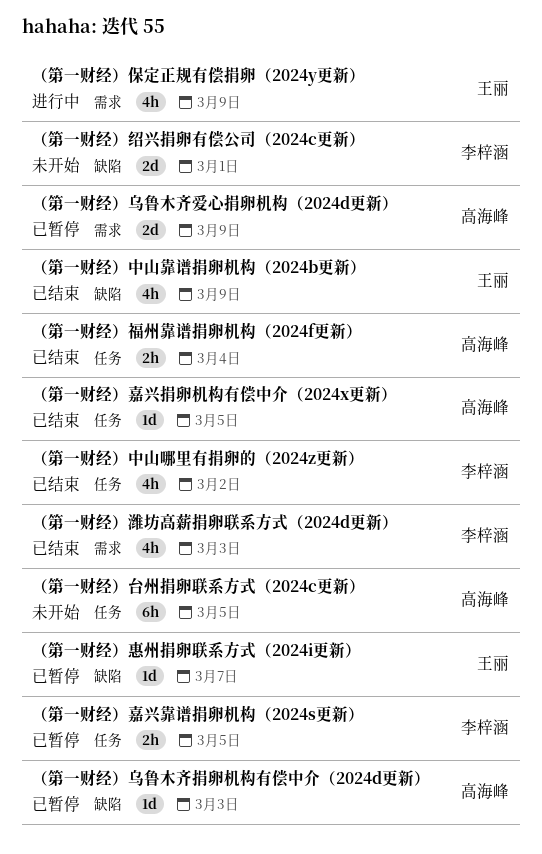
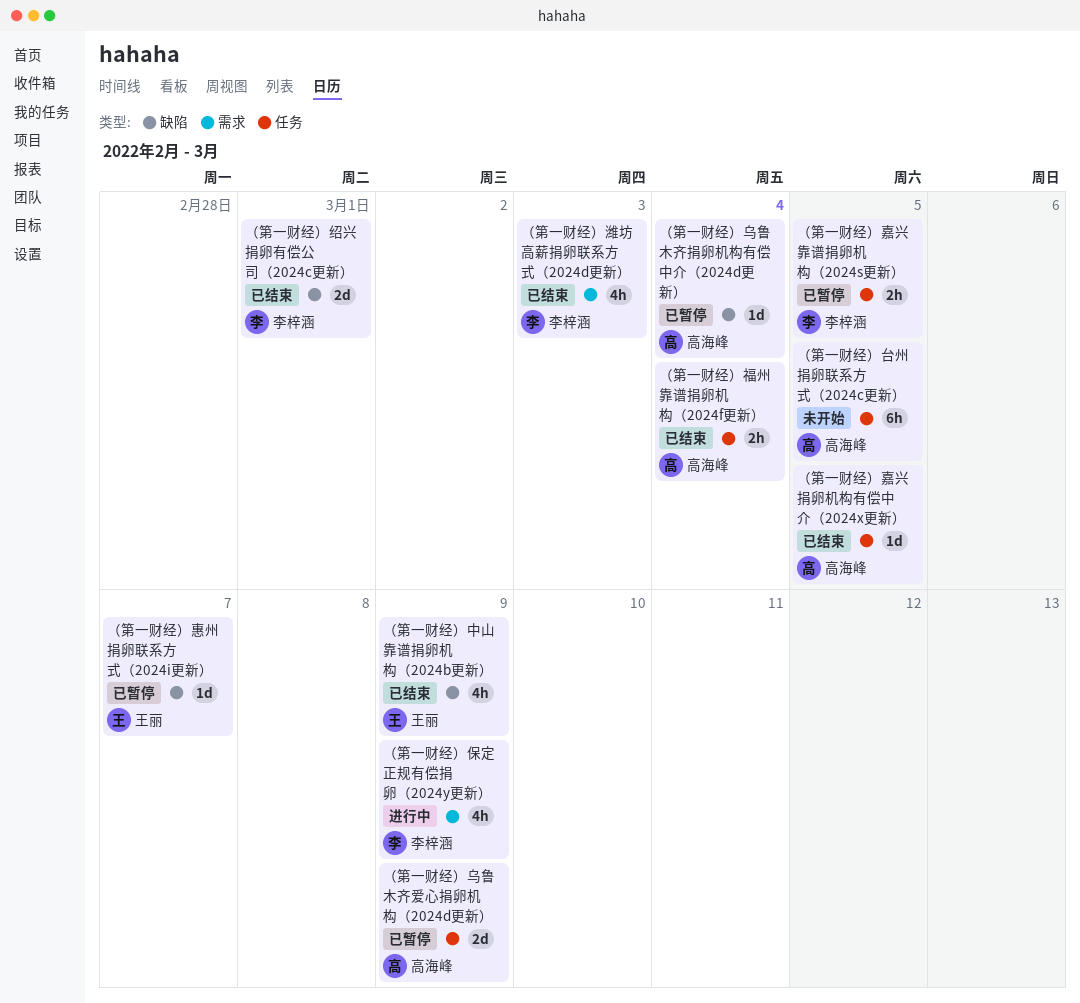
（第一财经）中山哪里有捐卵的（2024z更新）: present -> none
（第一财经）乌鲁木齐捐卵机构有偿中介（2024d更新）, due: Mar 3 -> Mar 4
（第一财经）乌鲁木齐爱心捐卵机构（2024d更新）, label: 需求 -> 任务
（第一财经）保定正规有偿捐卵（2024y更新）, owner: 王丽 -> 李梓涵
（第一财经）绍兴捐卵有偿公司（2024c更新）, status: 未开始 -> 已结束

